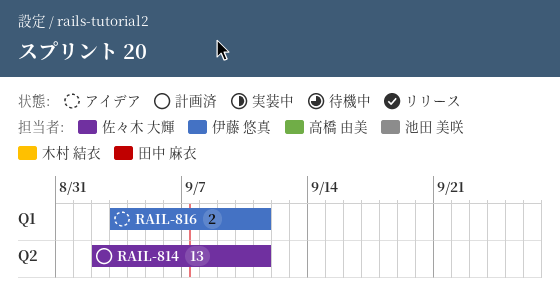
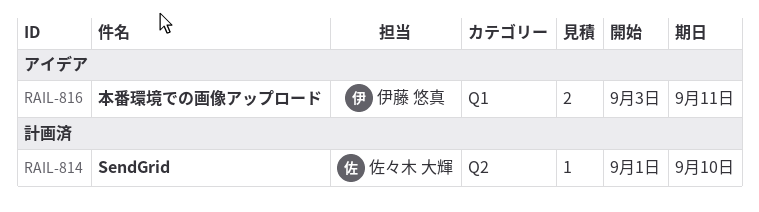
RAIL-814, estimate: 13 -> 1
RAIL-814, start: Sep 2 -> Sep 1
RAIL-814, due: Sep 11 -> Sep 10

